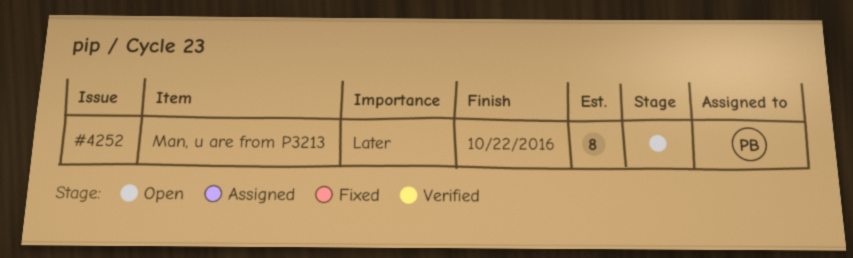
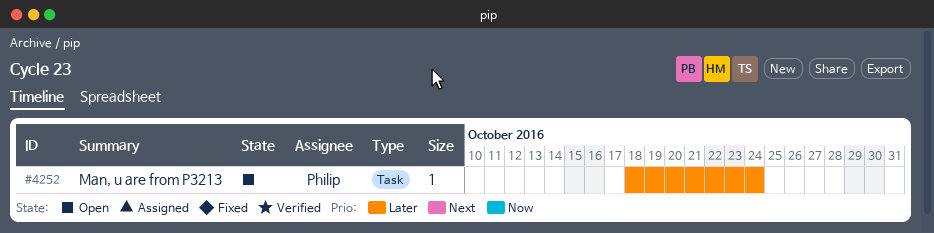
#4252, estimate: 8 -> 1
#4252, due: Oct 22 -> Oct 24

